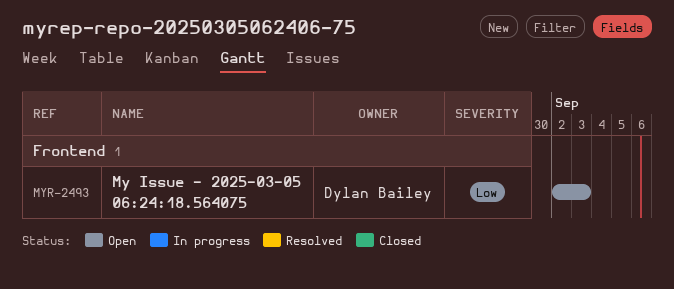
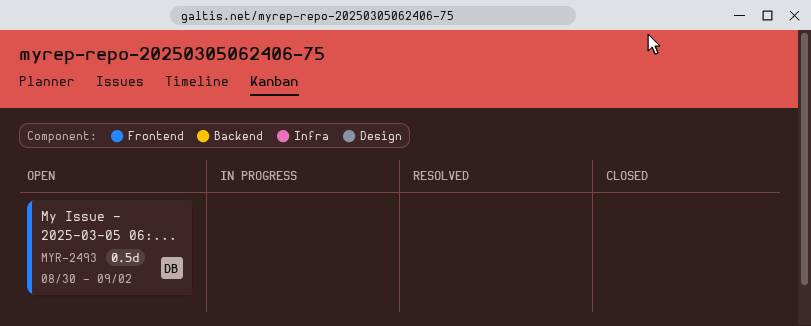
MYR-2493, start: Sep 2 -> Aug 30
MYR-2493, due: Sep 3 -> Sep 2

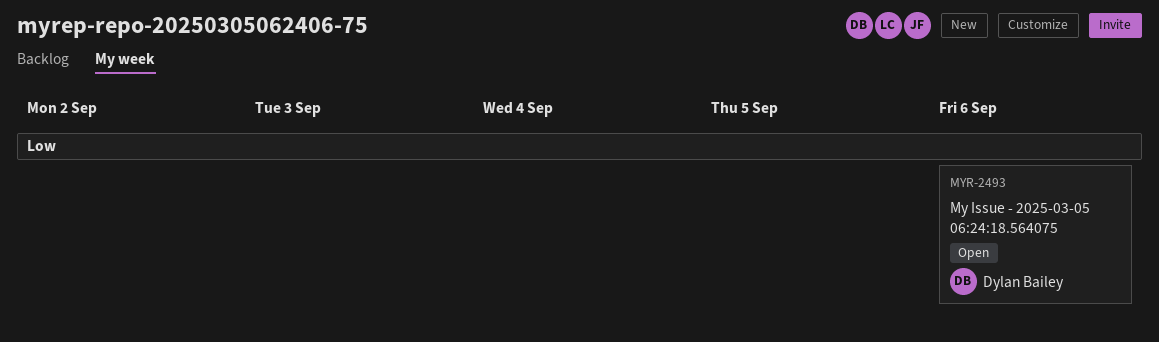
MYR-2493, due: Sep 2 -> Sep 6

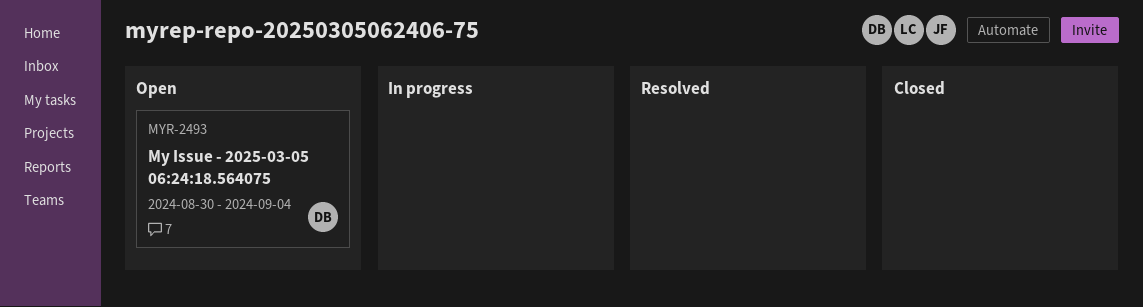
MYR-2493, due: Sep 6 -> Sep 4

